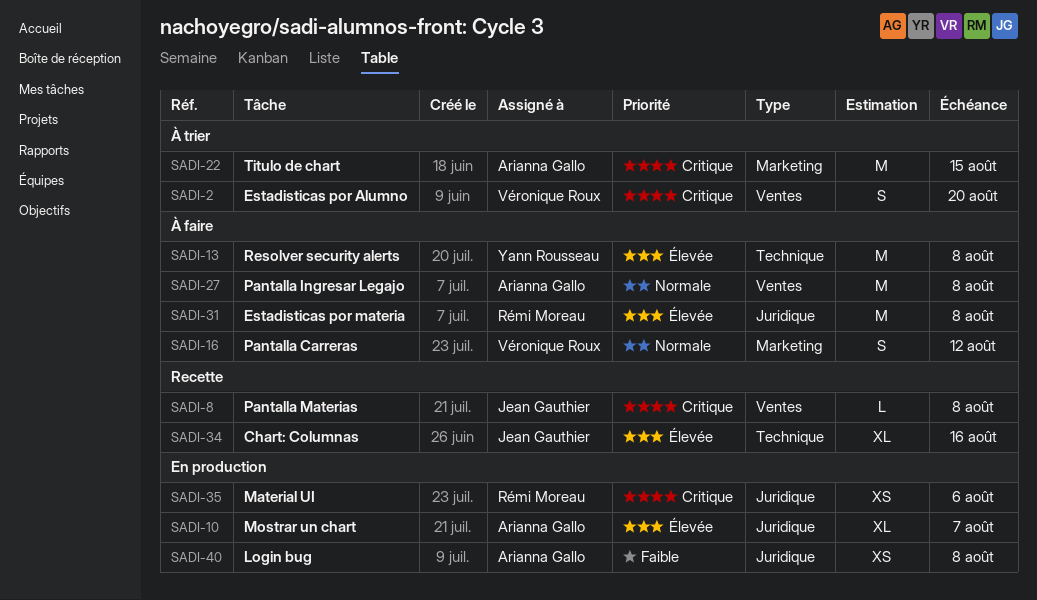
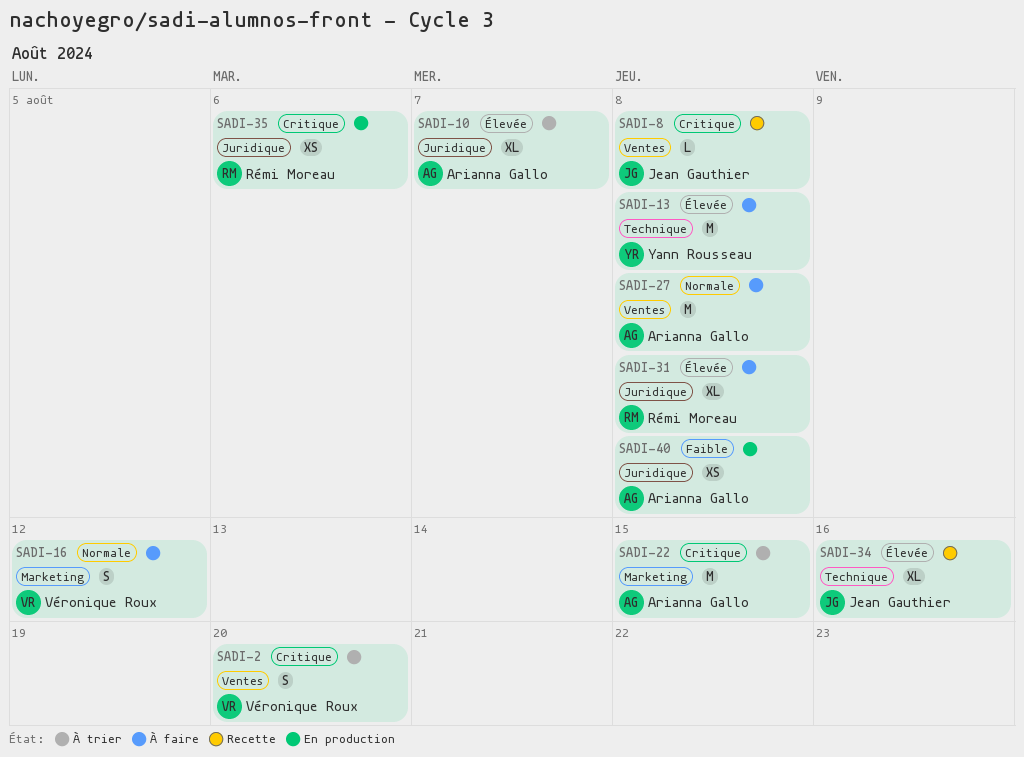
SADI-10, status: En production -> À trier
SADI-31, estimate: M -> XL

